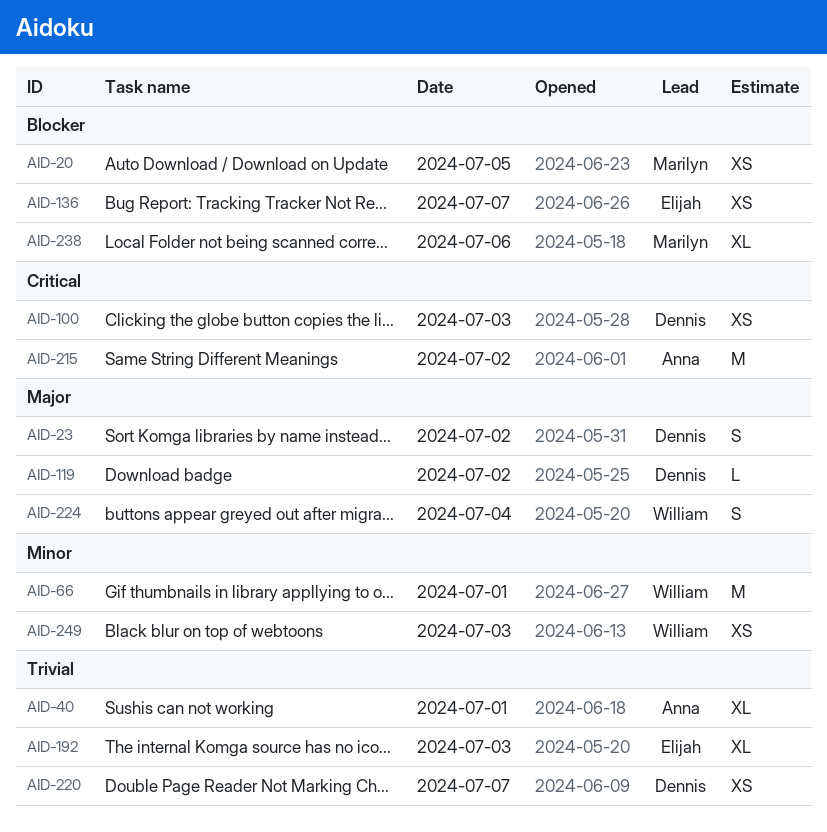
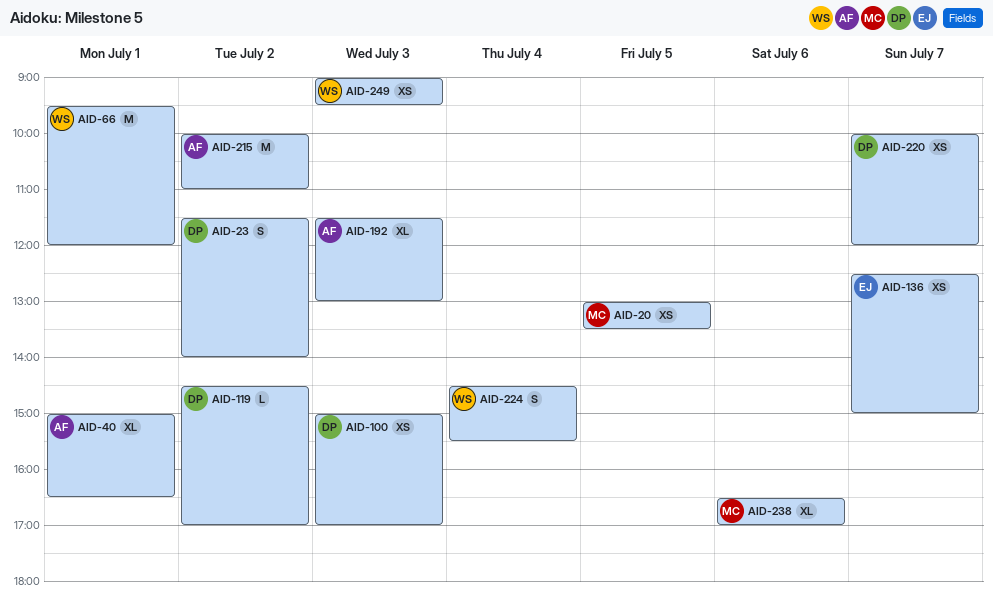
AID-192, owner: Elijah -> Anna

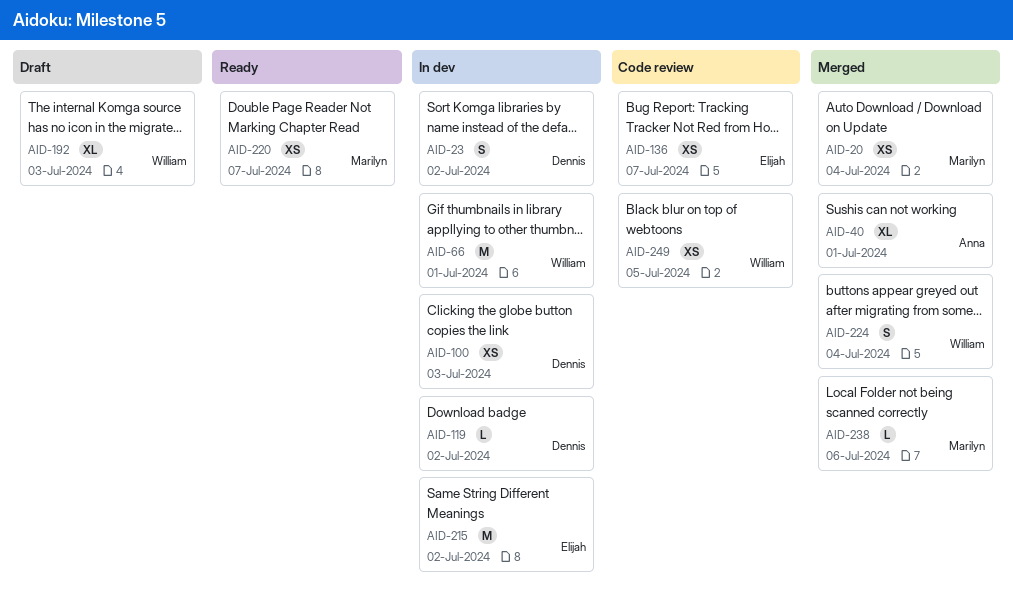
AID-20, day: Jul 5 -> Jul 4
AID-192, owner: Anna -> William
AID-215, owner: Anna -> Elijah
AID-220, owner: Dennis -> Marilyn
AID-238, estimate: XL -> L
AID-249, day: Jul 3 -> Jul 5

